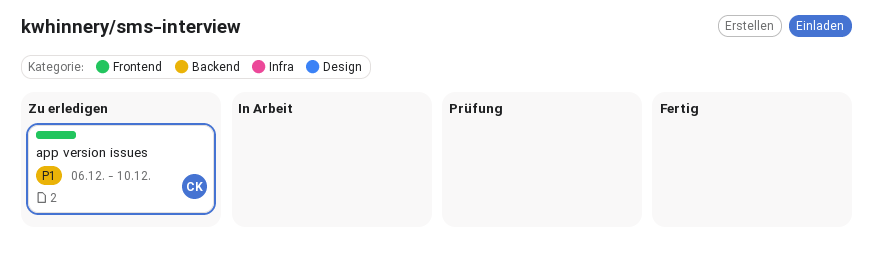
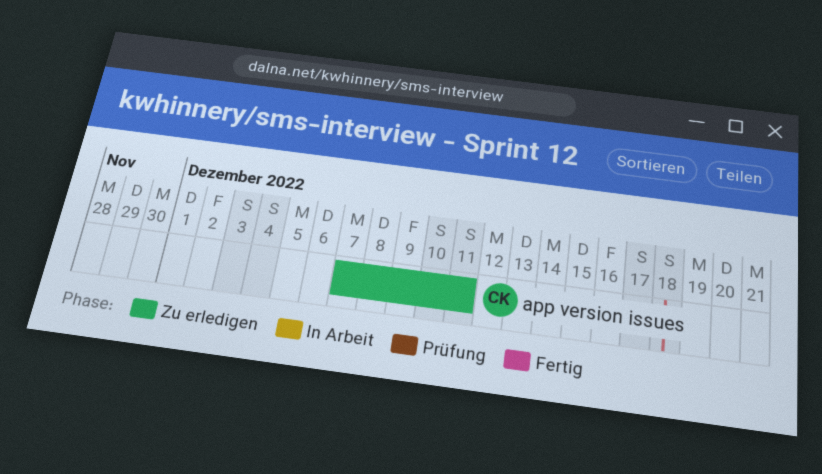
app version issues, start: Dec 6 -> Dec 7
app version issues, due: Dec 10 -> Dec 11

